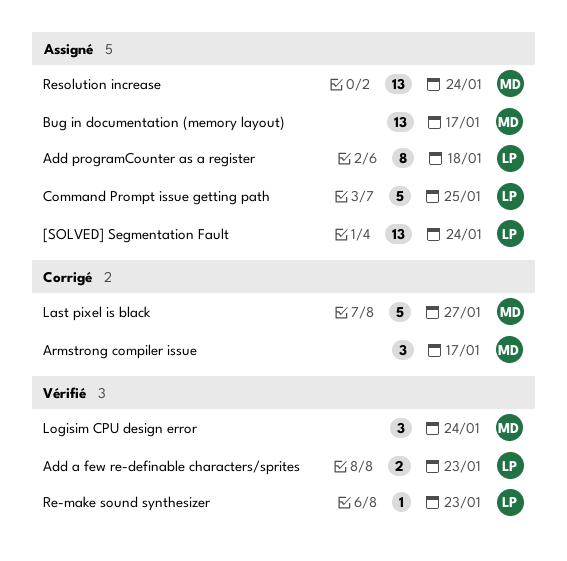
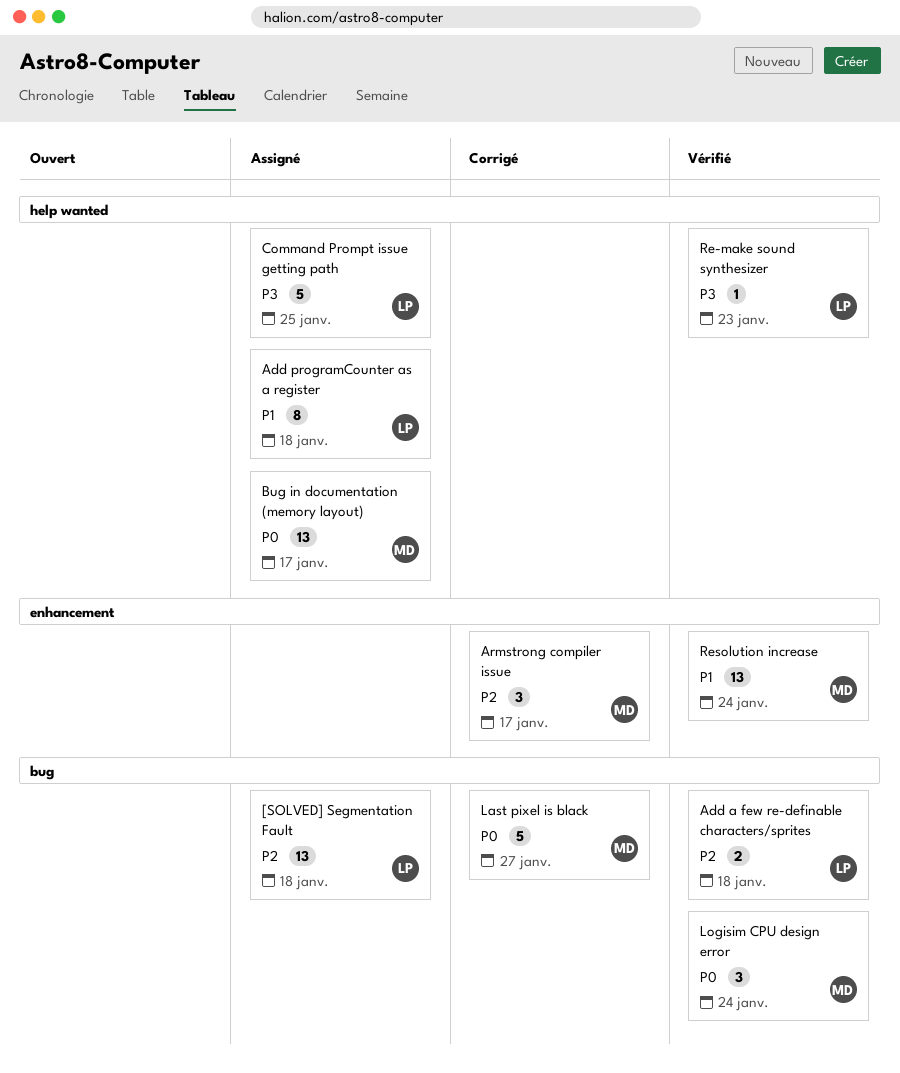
[SOLVED] Segmentation Fault, due: Jan 24 -> Jan 18
Add a few re-definable characters/sprites, due: Jan 23 -> Jan 18
Resolution increase, status: Assigné -> Vérifié

